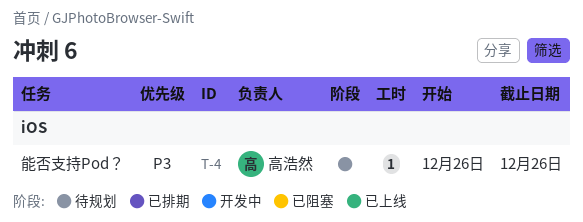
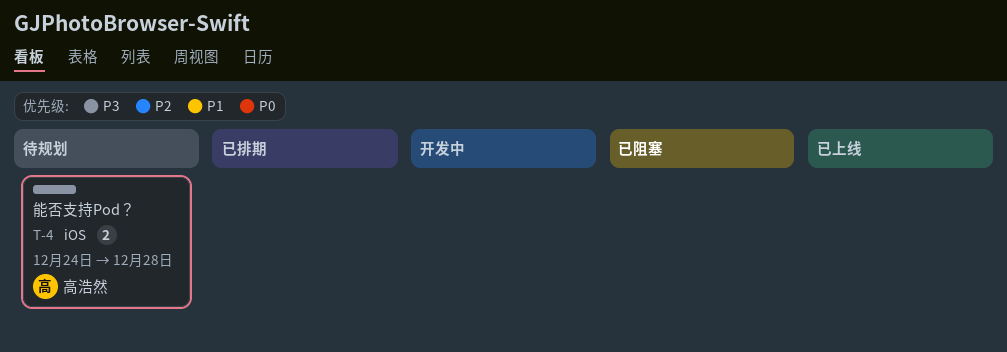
T-4, estimate: 1 -> 2
T-4, start: Dec 26 -> Dec 24
T-4, due: Dec 26 -> Dec 28

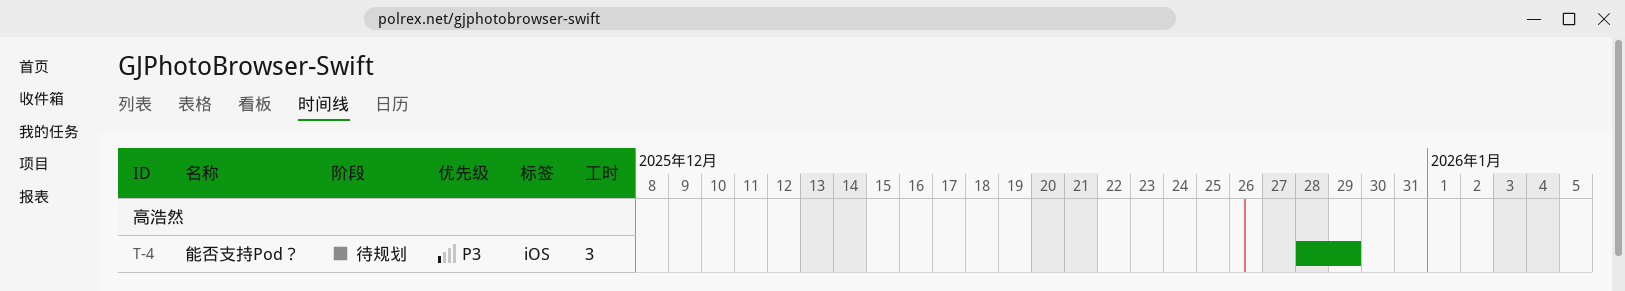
T-4, estimate: 2 -> 3
T-4, start: Dec 24 -> Dec 28
T-4, due: Dec 28 -> Dec 29

